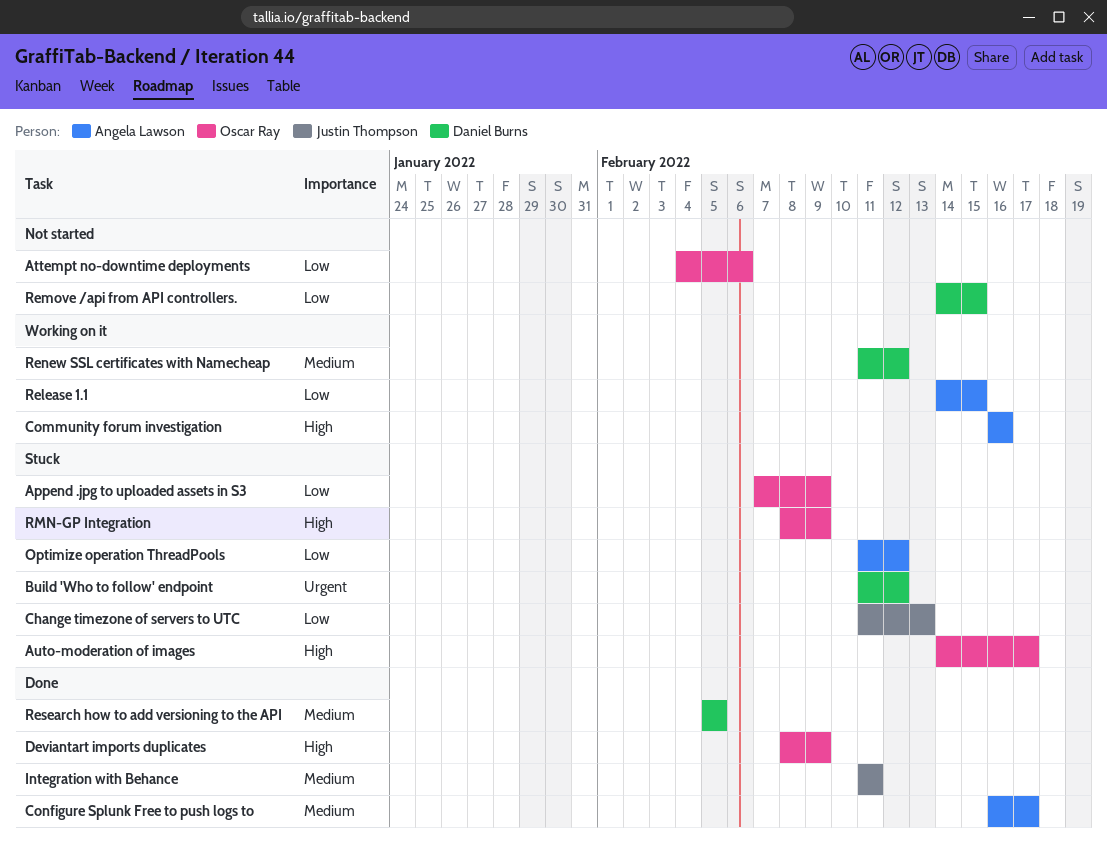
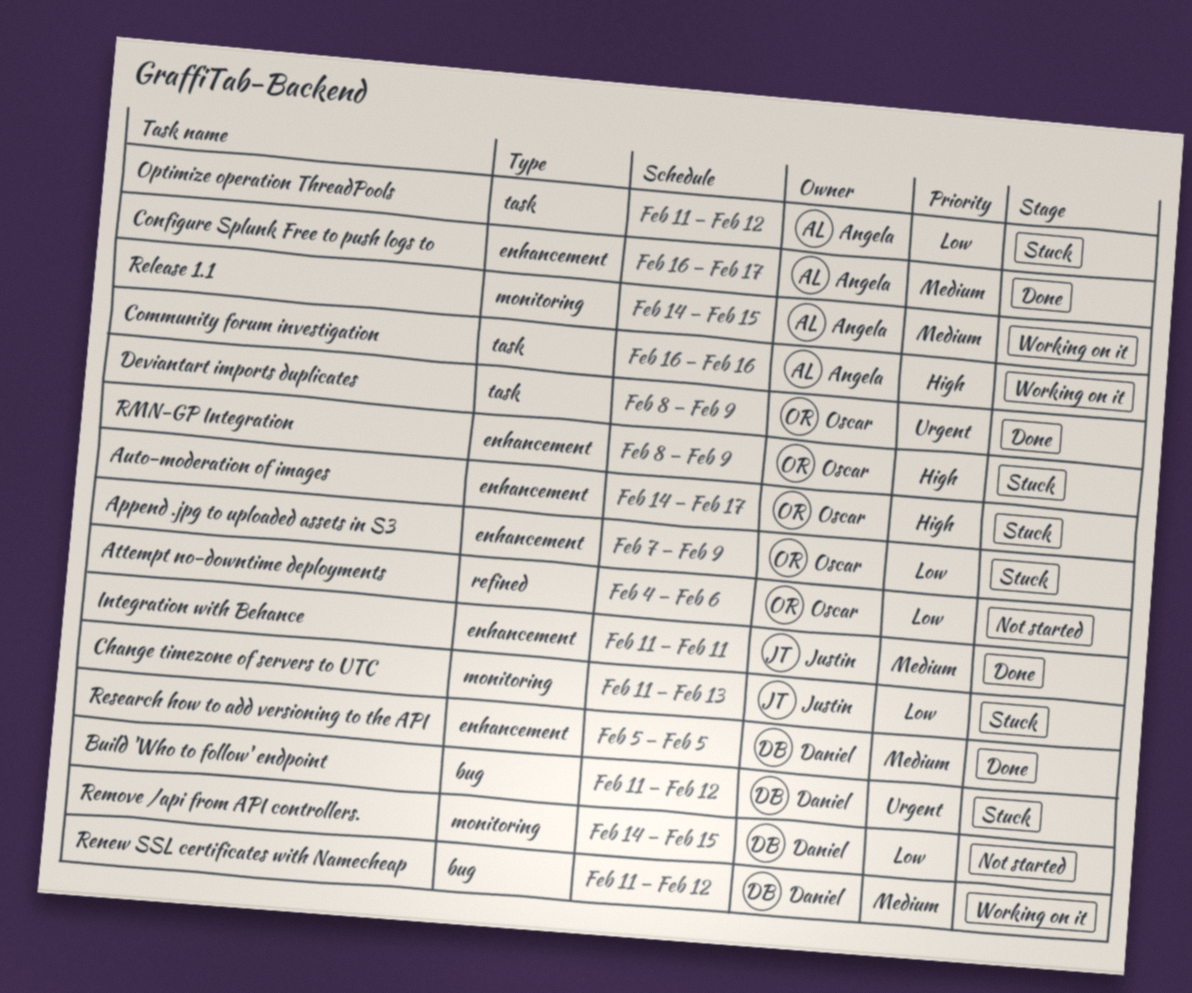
Deviantart imports duplicates, priority: High -> Urgent
Release 1.1, priority: Low -> Medium

